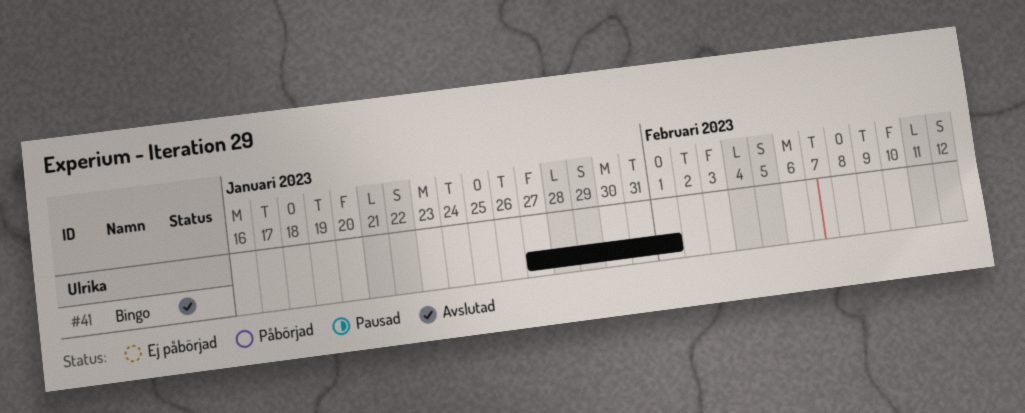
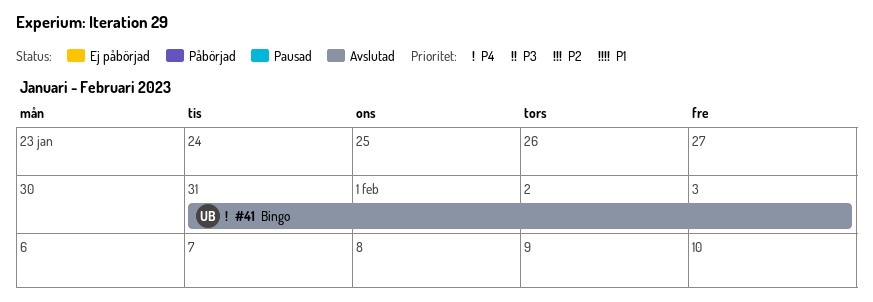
#41, start: Jan 27 -> Jan 31
#41, due: Feb 1 -> Feb 3

